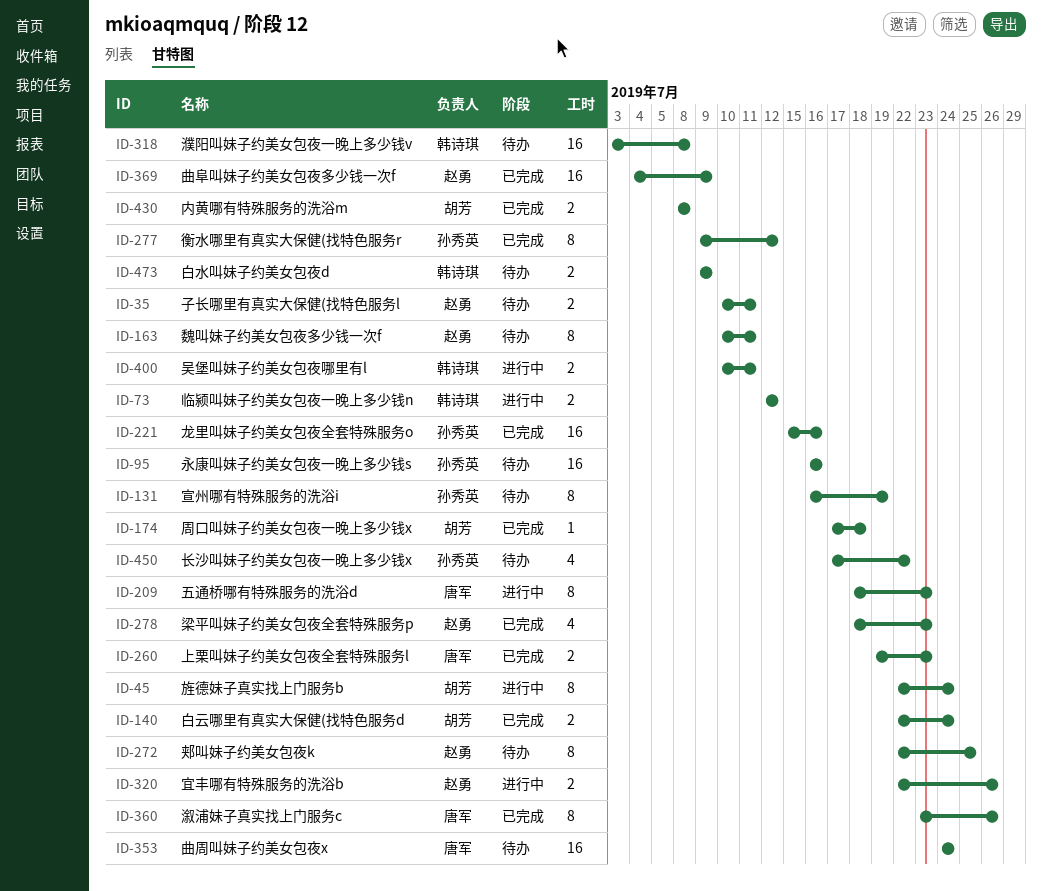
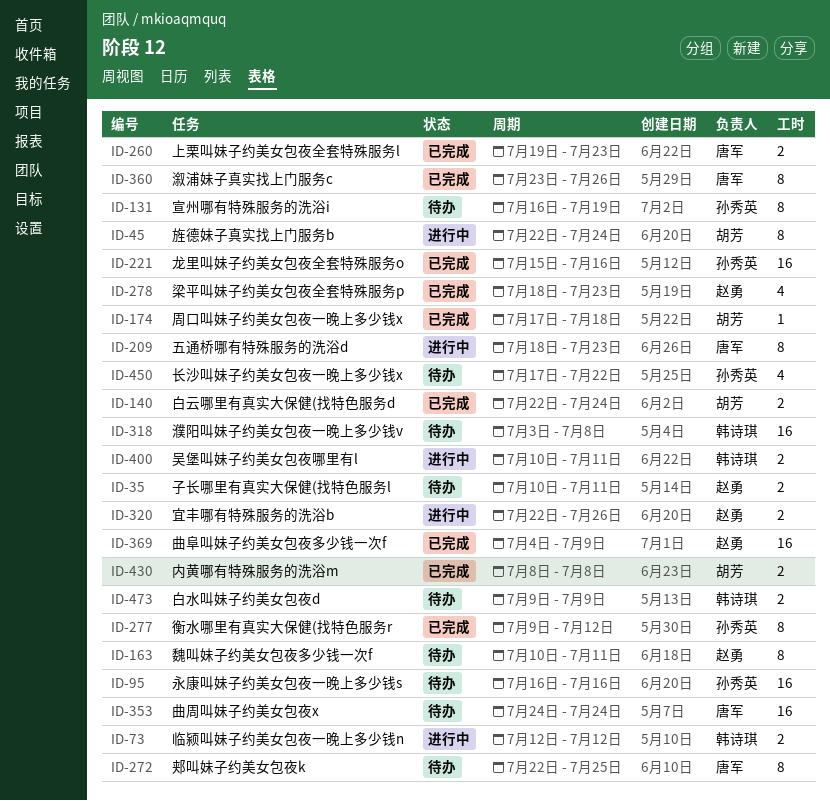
ID-272, owner: 赵勇 -> 唐军

